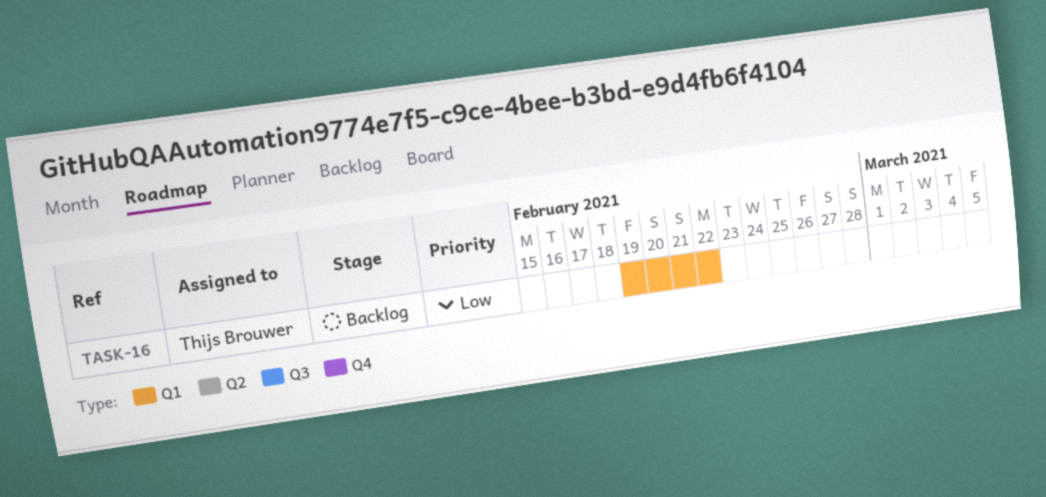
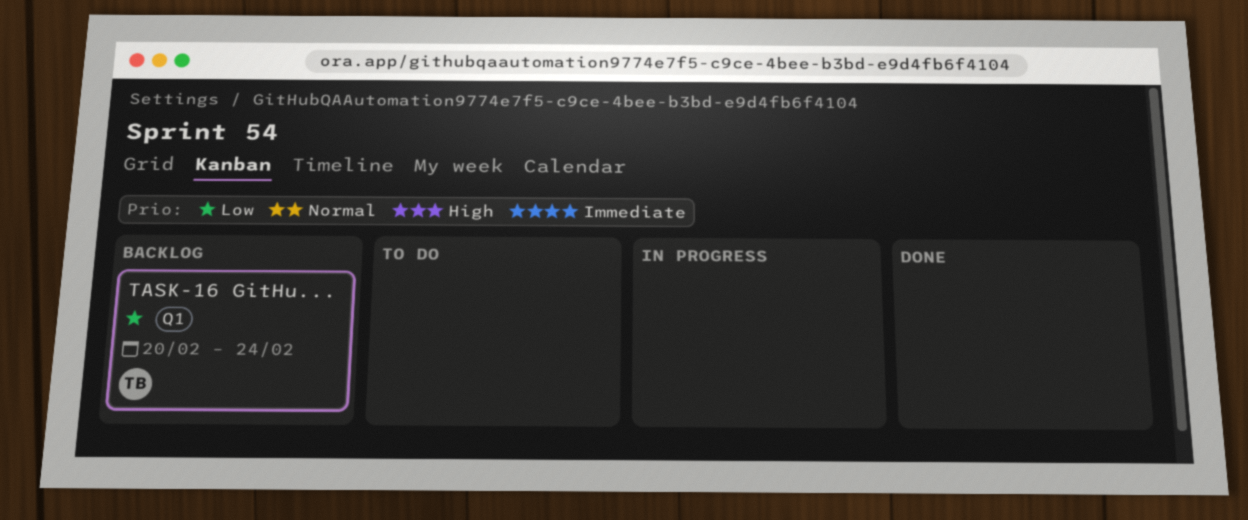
TASK-16, start: Feb 19 -> Feb 20
TASK-16, due: Feb 22 -> Feb 24

